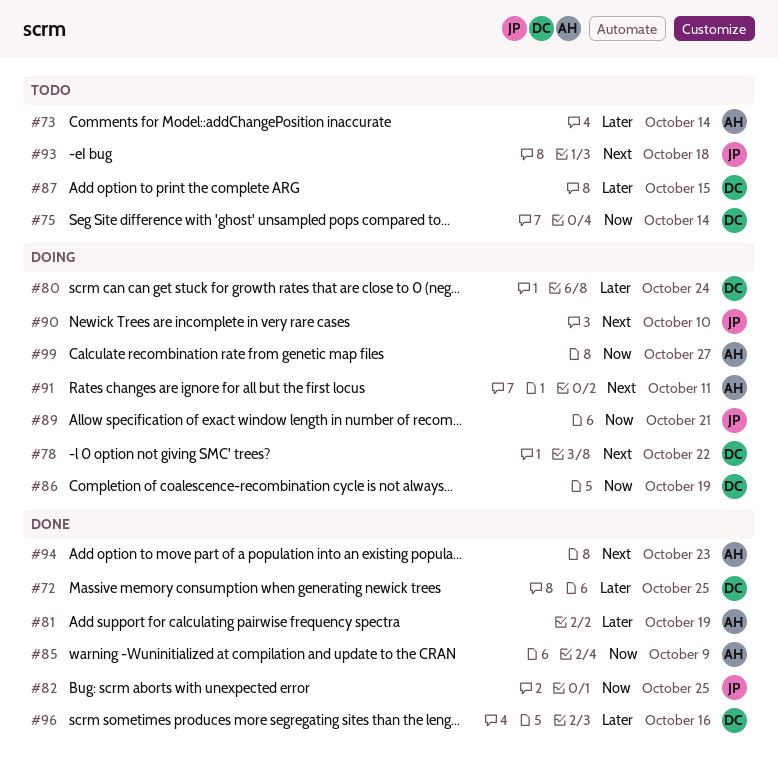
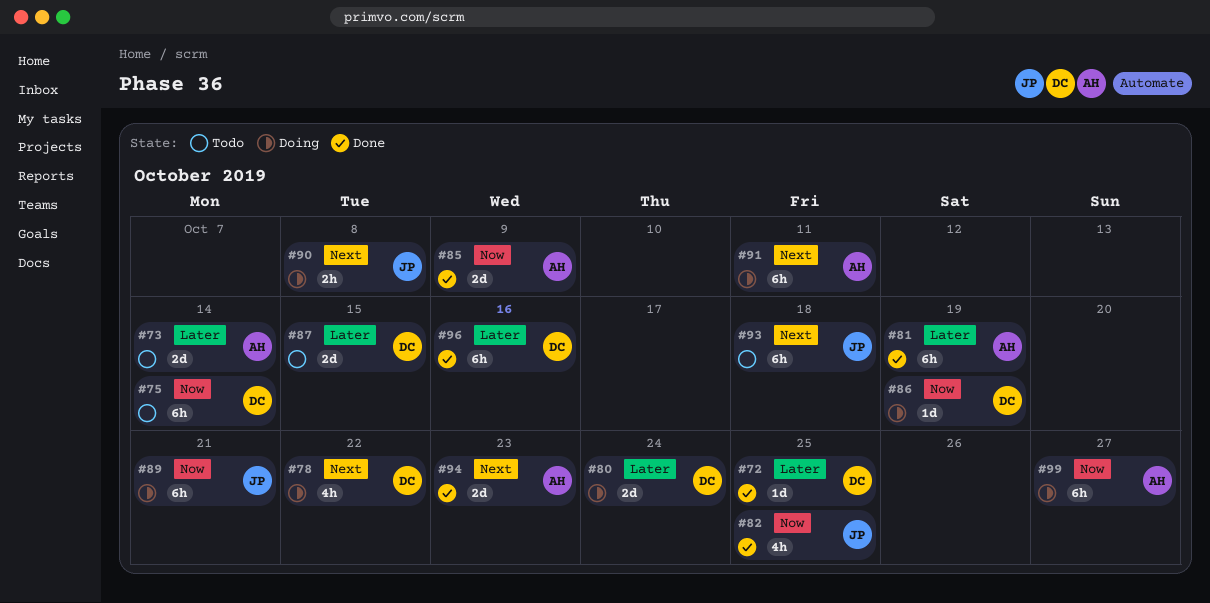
#90, due: Oct 10 -> Oct 8

